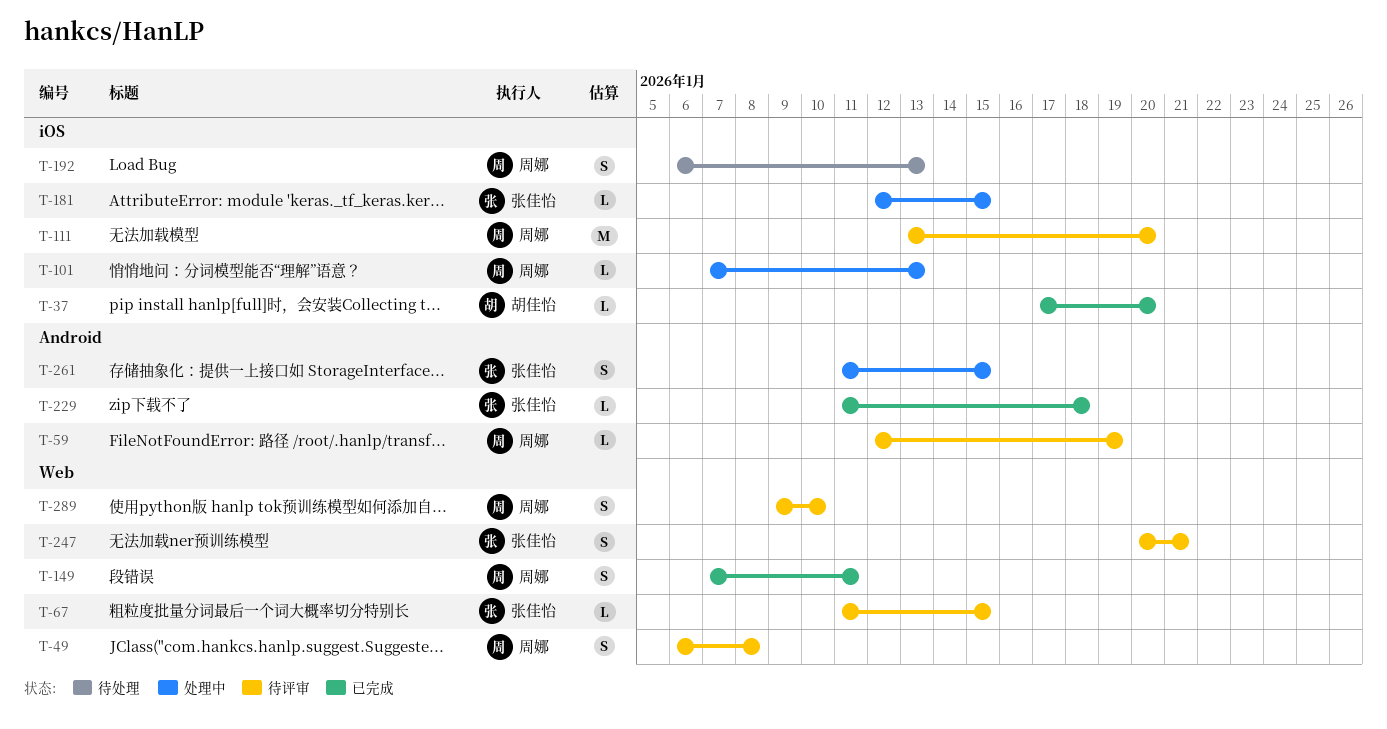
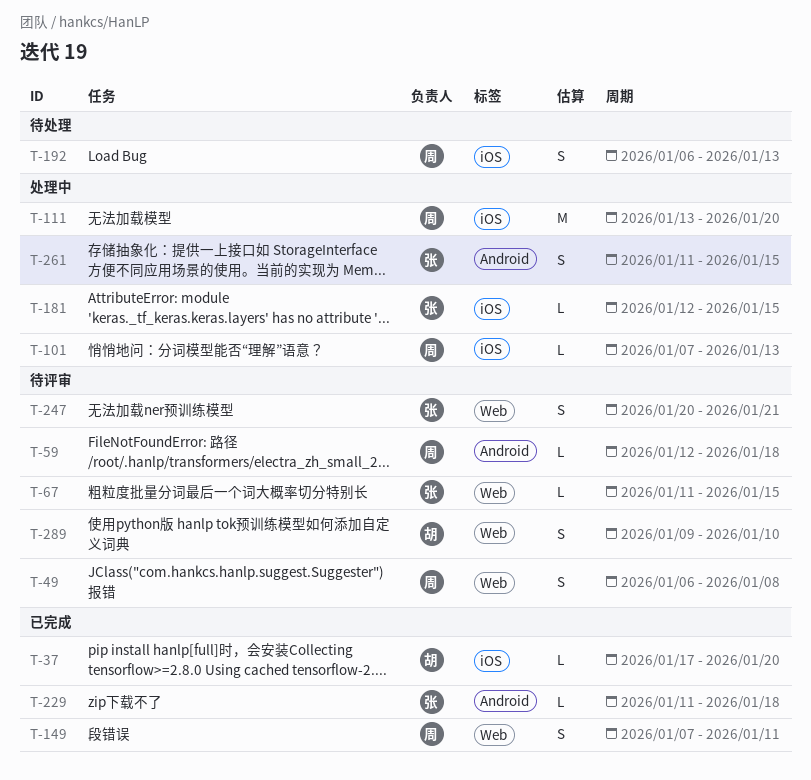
T-59, due: Jan 19 -> Jan 18
T-111, status: 待评审 -> 处理中
T-289, owner: 周娜 -> 胡佳怡

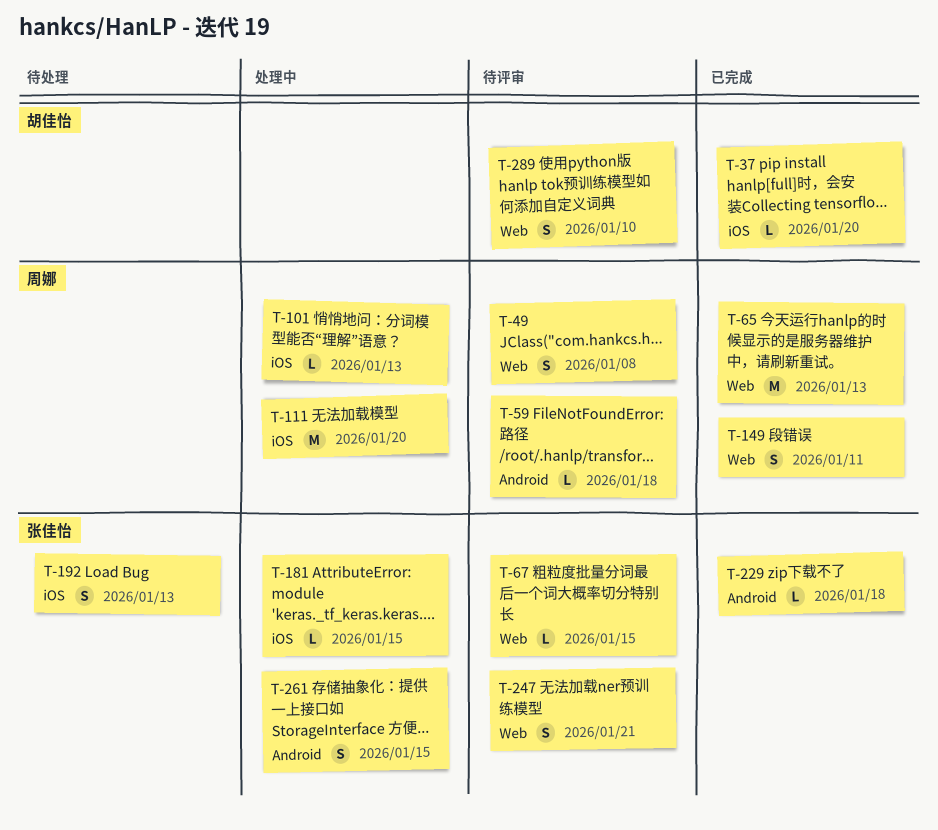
T-65: none -> present
T-192, owner: 周娜 -> 张佳怡

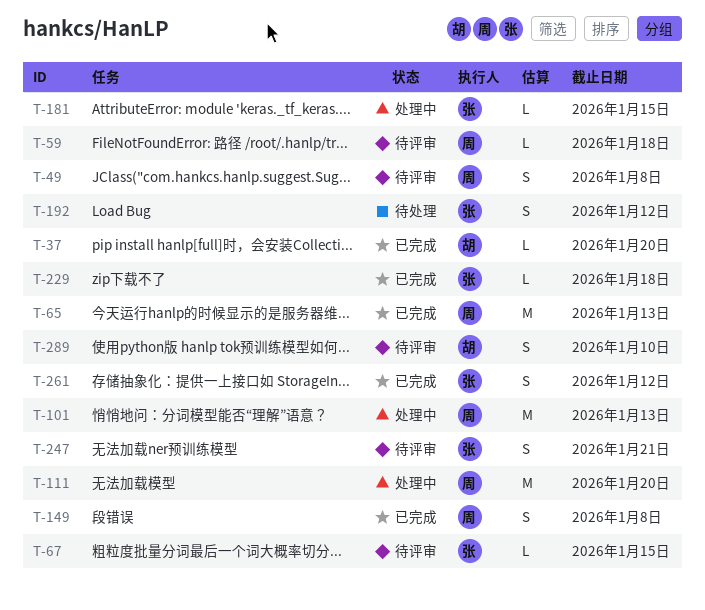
T-101, estimate: L -> M
T-149, due: Jan 11 -> Jan 8
T-192, due: Jan 13 -> Jan 12
T-261, status: 处理中 -> 已完成
T-261, due: Jan 15 -> Jan 12

